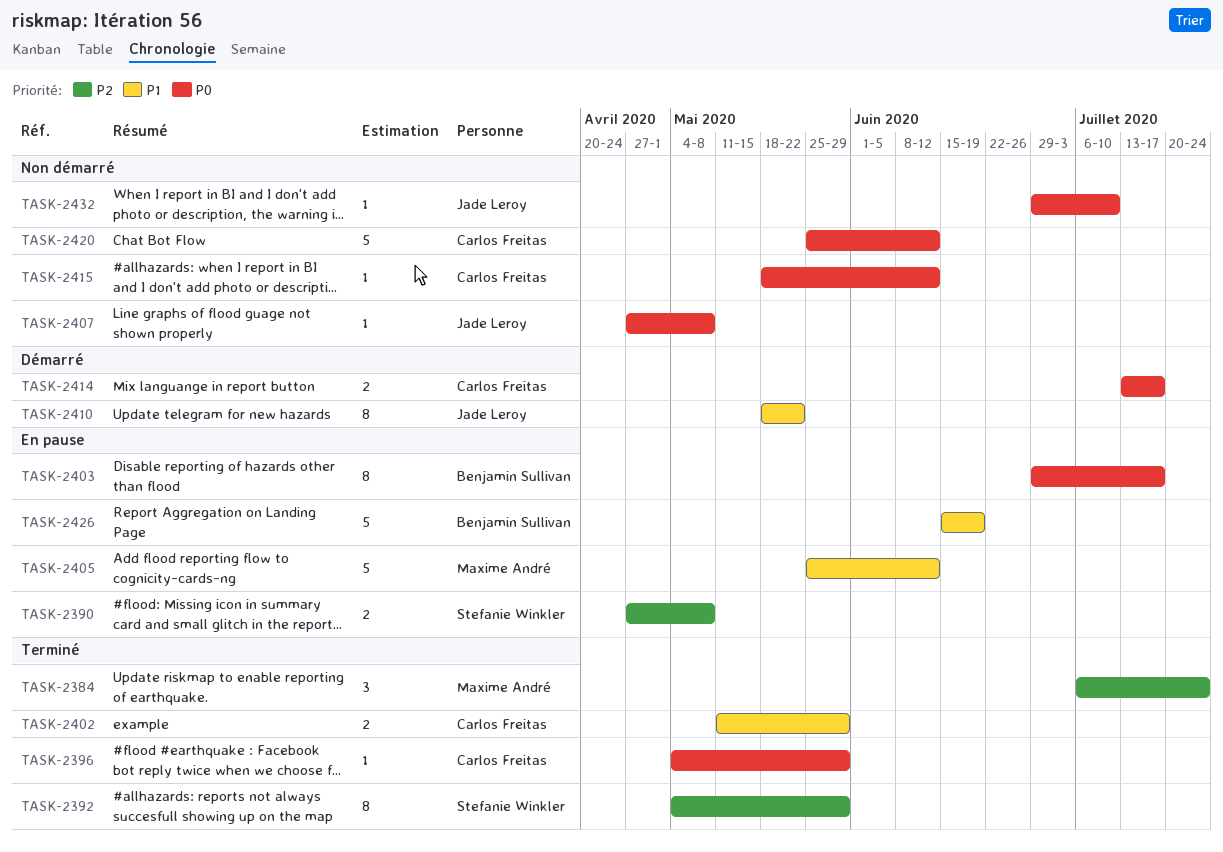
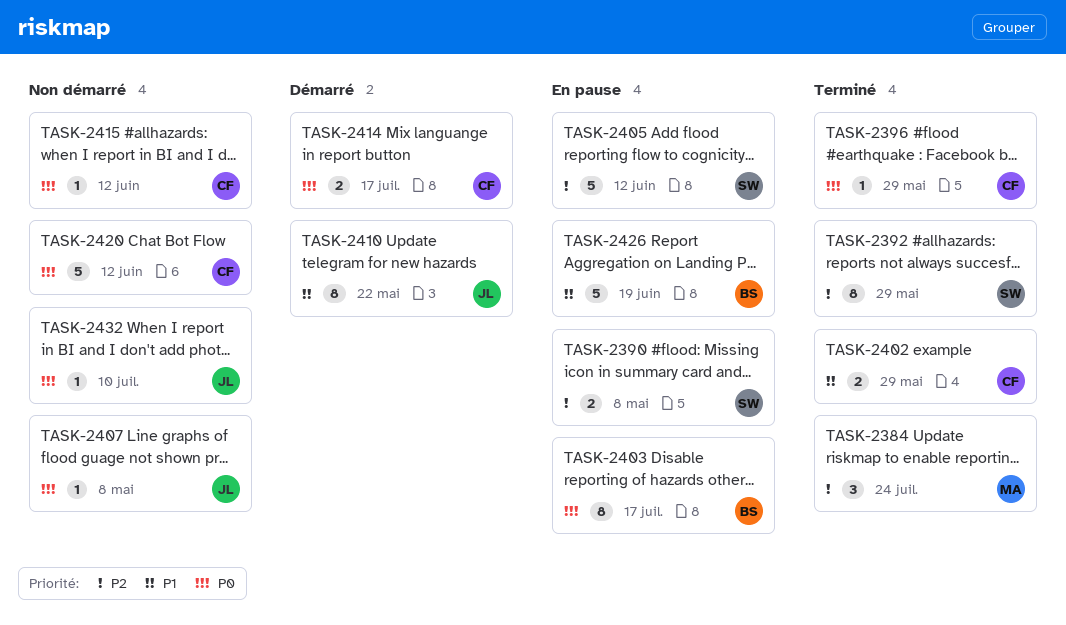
TASK-2405, owner: Maxime André -> Stefanie Winkler
TASK-2405, priority: P1 -> P2

